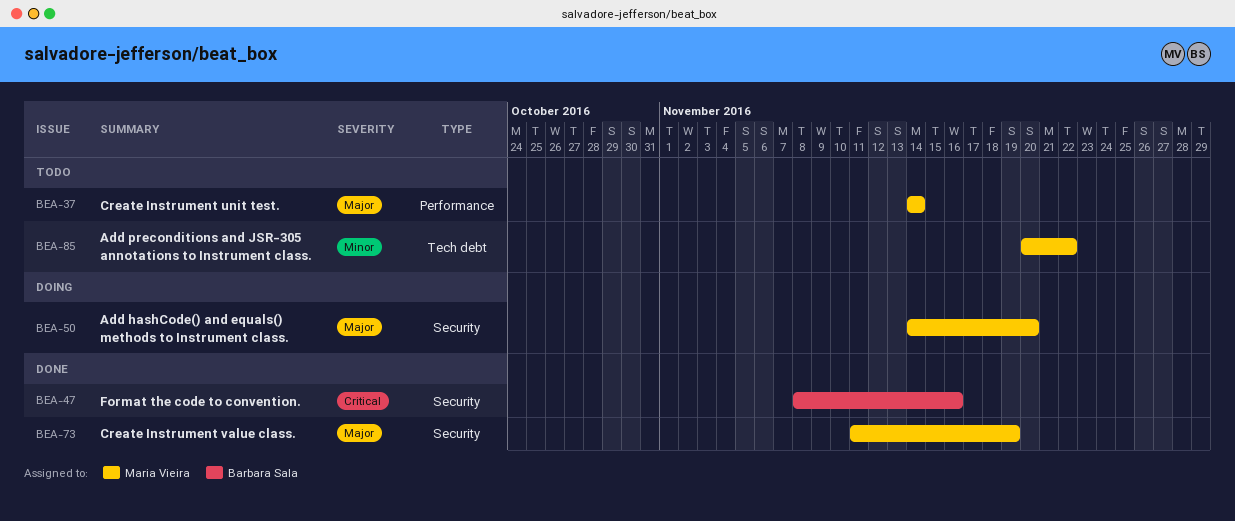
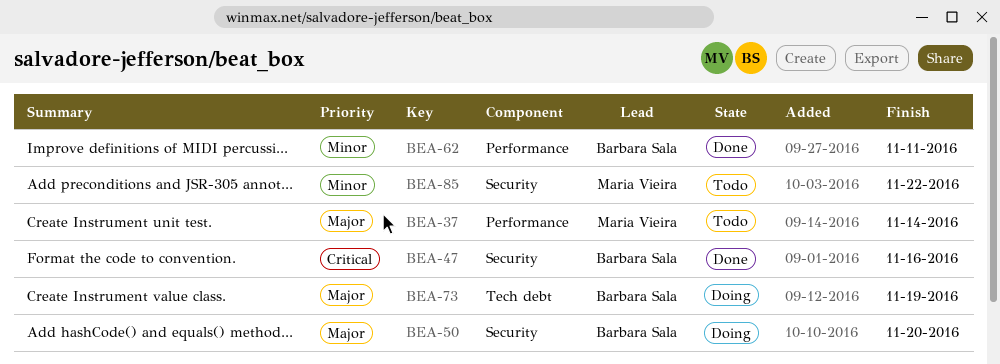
BEA-50, owner: Maria Vieira -> Barbara Sala
BEA-62: none -> present
BEA-73, status: Done -> Doing
BEA-73, owner: Maria Vieira -> Barbara Sala
BEA-73, label: Security -> Tech debt
BEA-85, label: Tech debt -> Security

